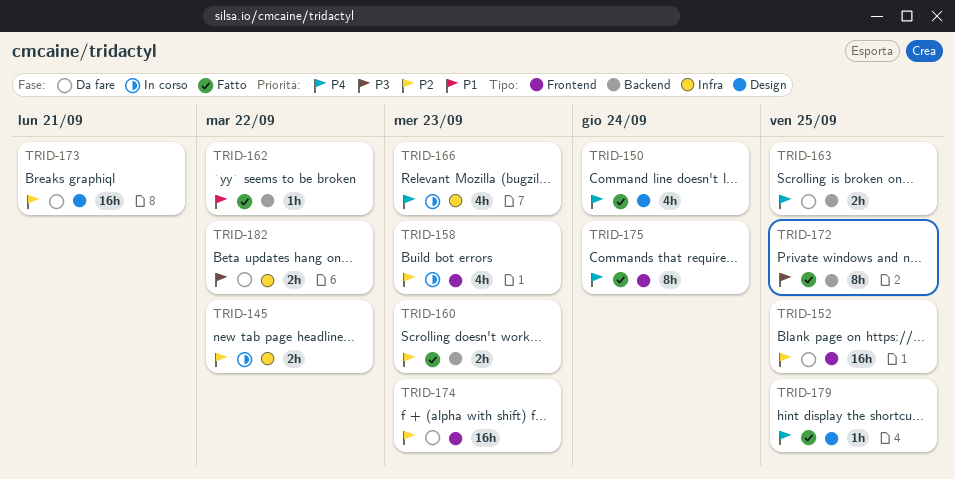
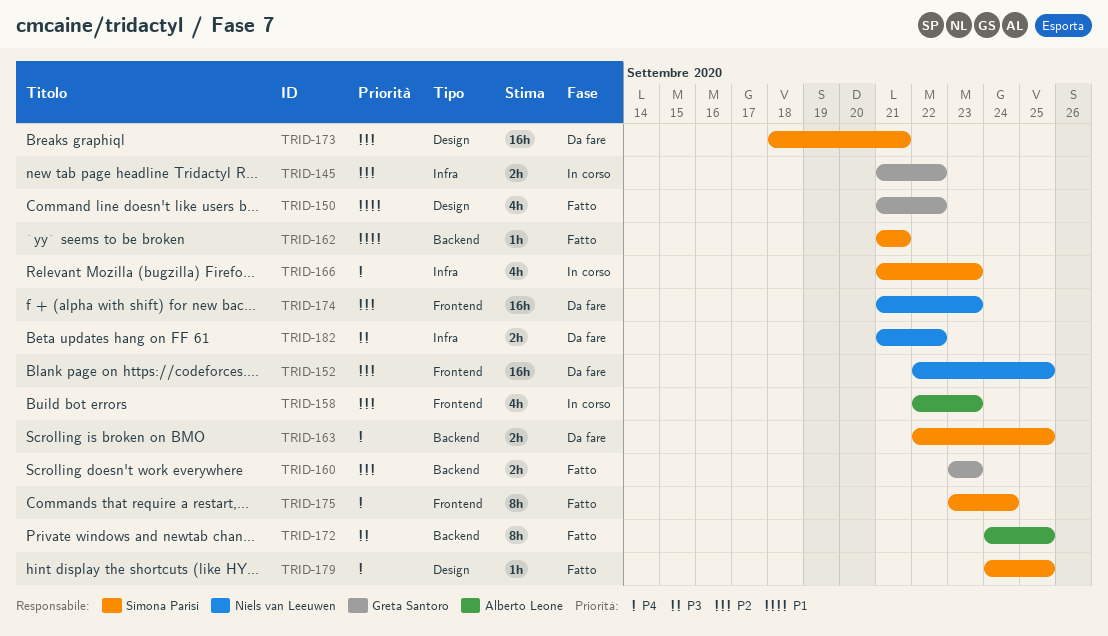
TRID-150, priority: P4 -> P1
TRID-150, due: Sep 24 -> Sep 22
TRID-162, due: Sep 22 -> Sep 21

